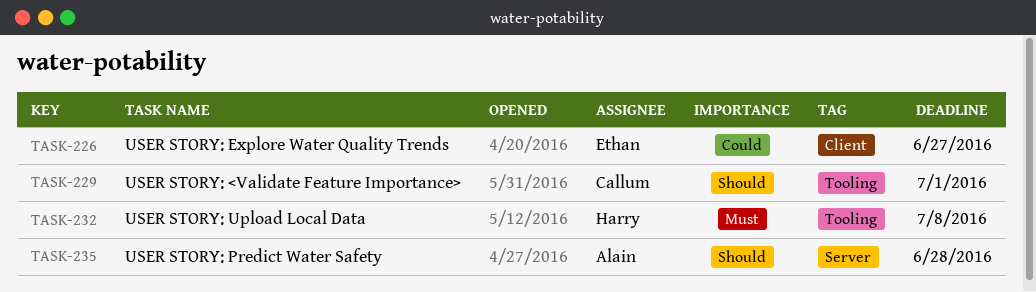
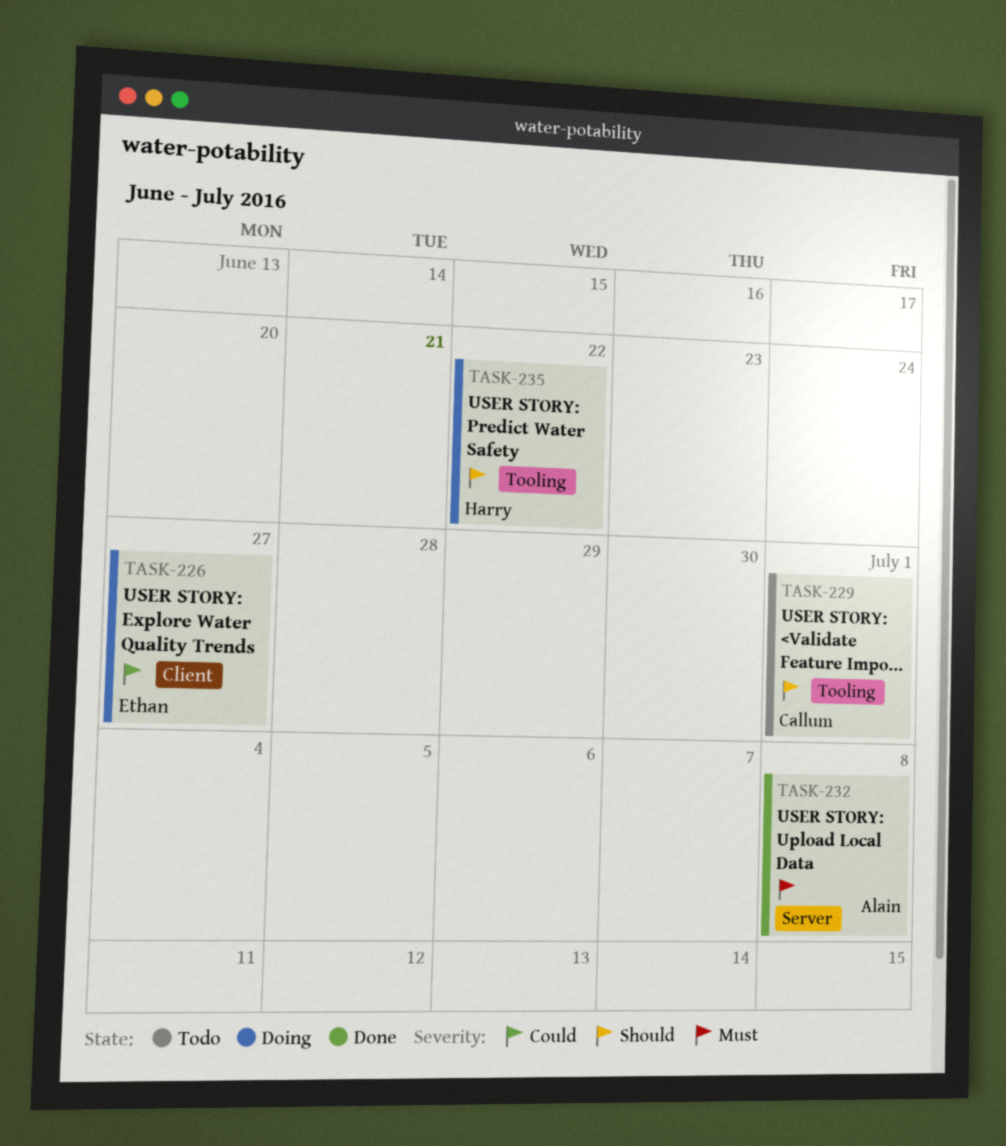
TASK-232, owner: Harry -> Alain
TASK-232, label: Tooling -> Server
TASK-235, owner: Alain -> Harry
TASK-235, label: Server -> Tooling
TASK-235, due: Jun 28 -> Jun 22

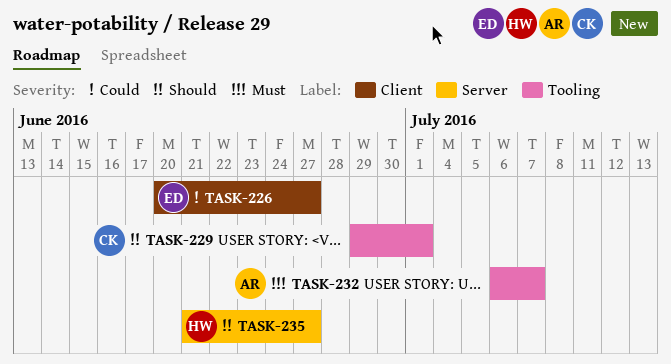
TASK-232, label: Server -> Tooling
TASK-232, due: Jul 8 -> Jul 7
TASK-235, label: Tooling -> Server
TASK-235, due: Jun 22 -> Jun 27

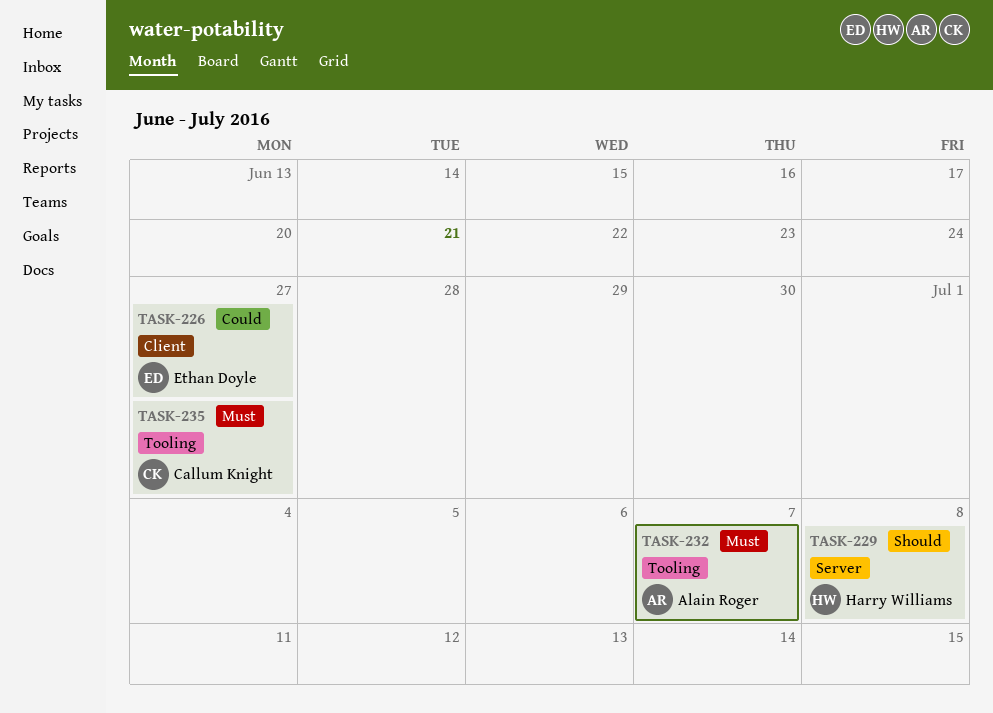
TASK-229, owner: Callum Knight -> Harry Williams
TASK-229, label: Tooling -> Server
TASK-229, due: Jul 1 -> Jul 8
TASK-235, owner: Harry Williams -> Callum Knight
TASK-235, priority: Should -> Must
TASK-235, label: Server -> Tooling

